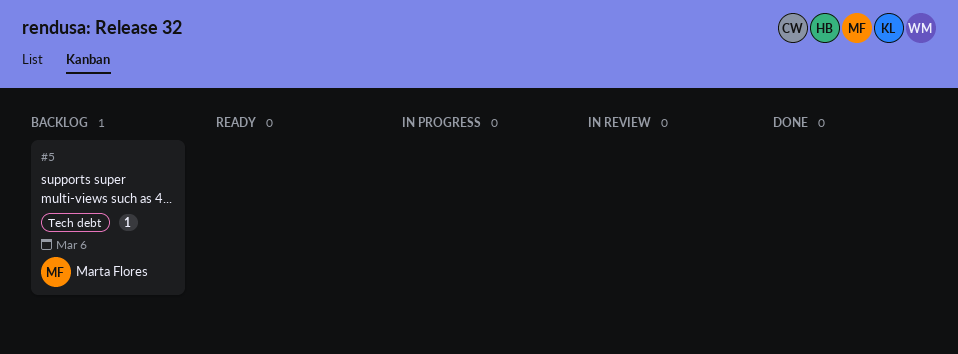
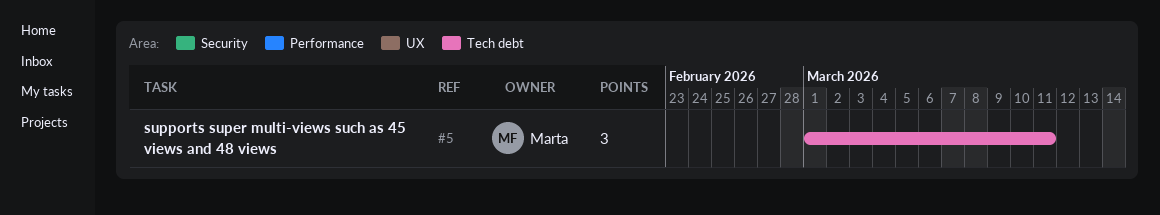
#5, estimate: 1 -> 3
#5, due: Mar 6 -> Mar 11

